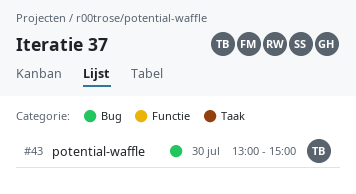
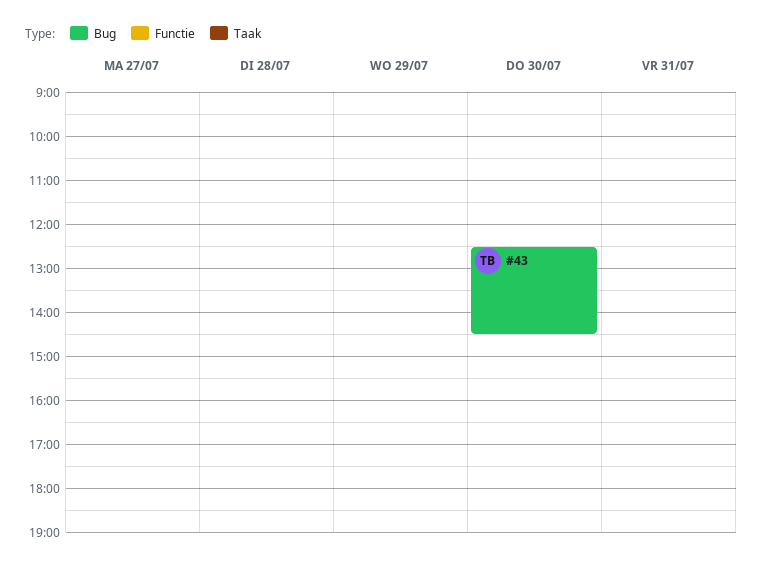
#43, begins: 13:00 -> 12:30
#43, ends: 15:00 -> 14:30

